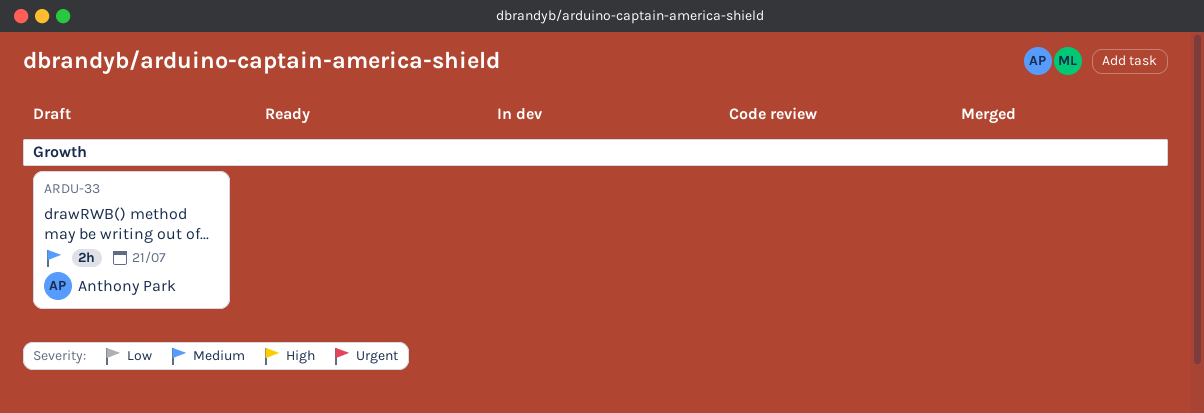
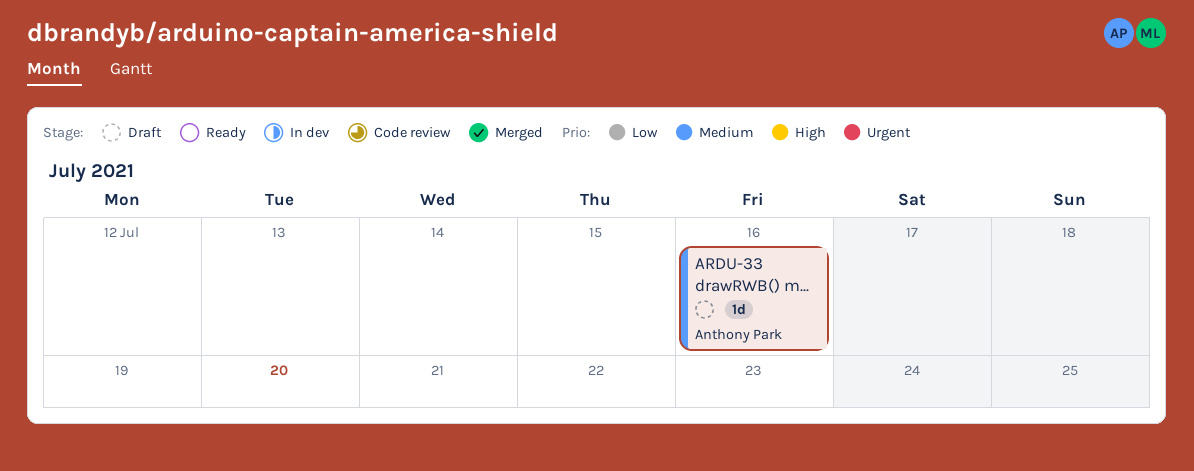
ARDU-33, estimate: 2h -> 1d
ARDU-33, due: Jul 21 -> Jul 16

